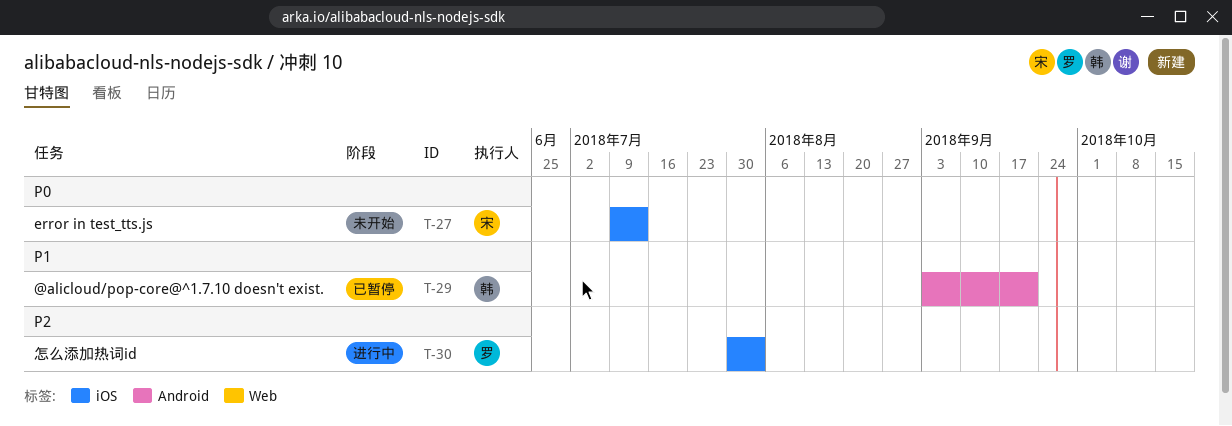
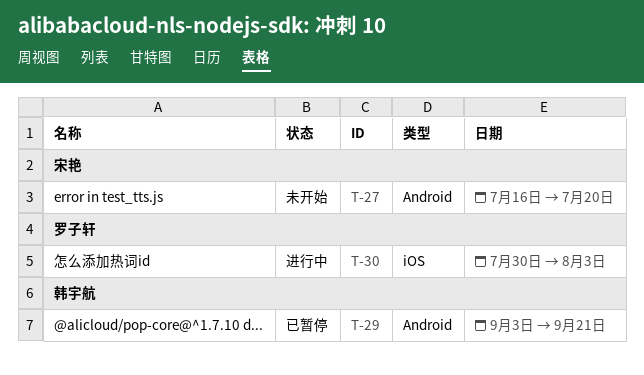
T-27, label: iOS -> Android
T-27, start: Jul 9 -> Jul 16
T-27, due: Jul 13 -> Jul 20

